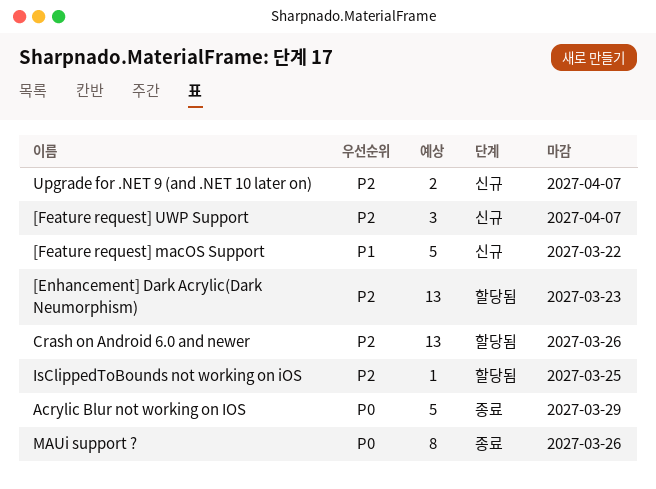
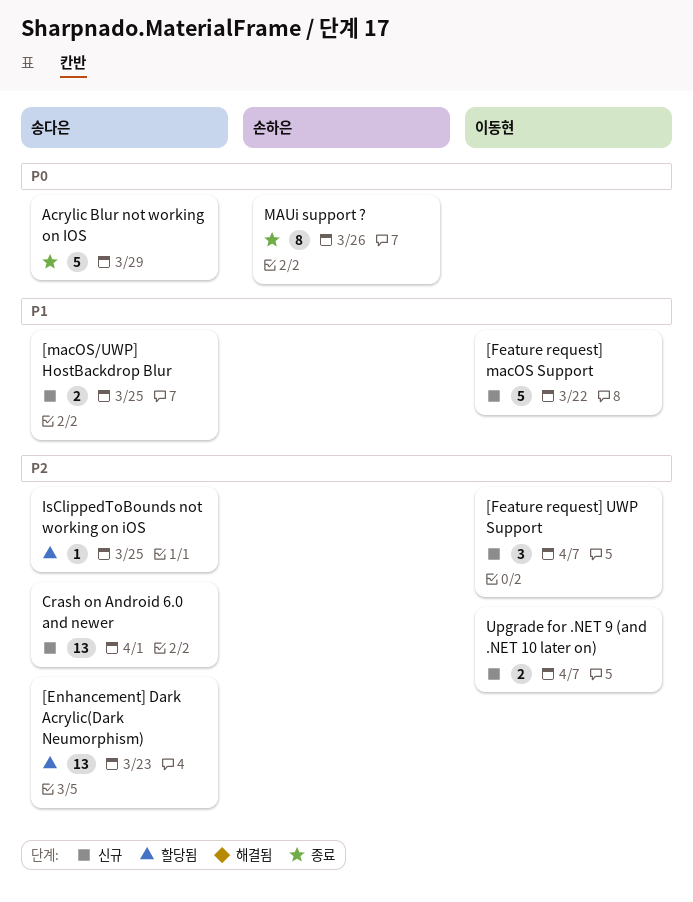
[macOS/UWP] HostBackdrop Blur: none -> present
Crash on Android 6.0 and newer, status: 할당됨 -> 신규
Crash on Android 6.0 and newer, due: Mar 26 -> Apr 1

